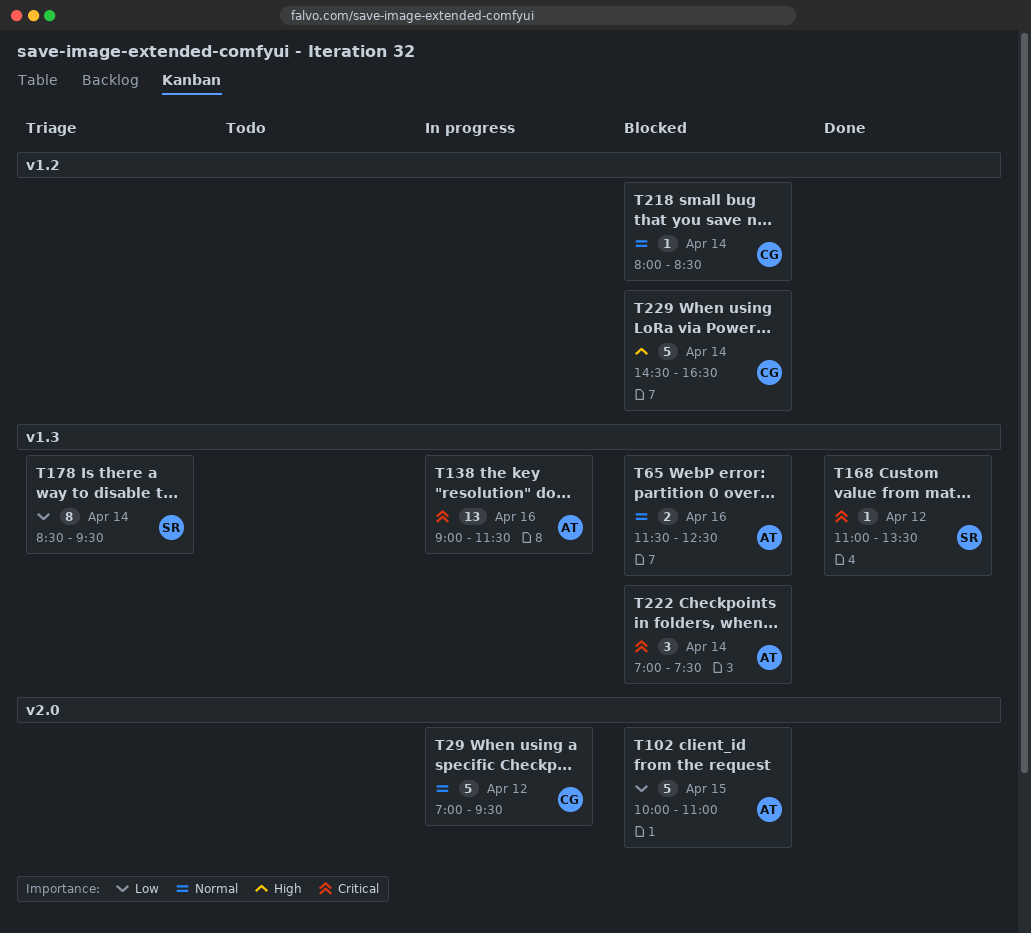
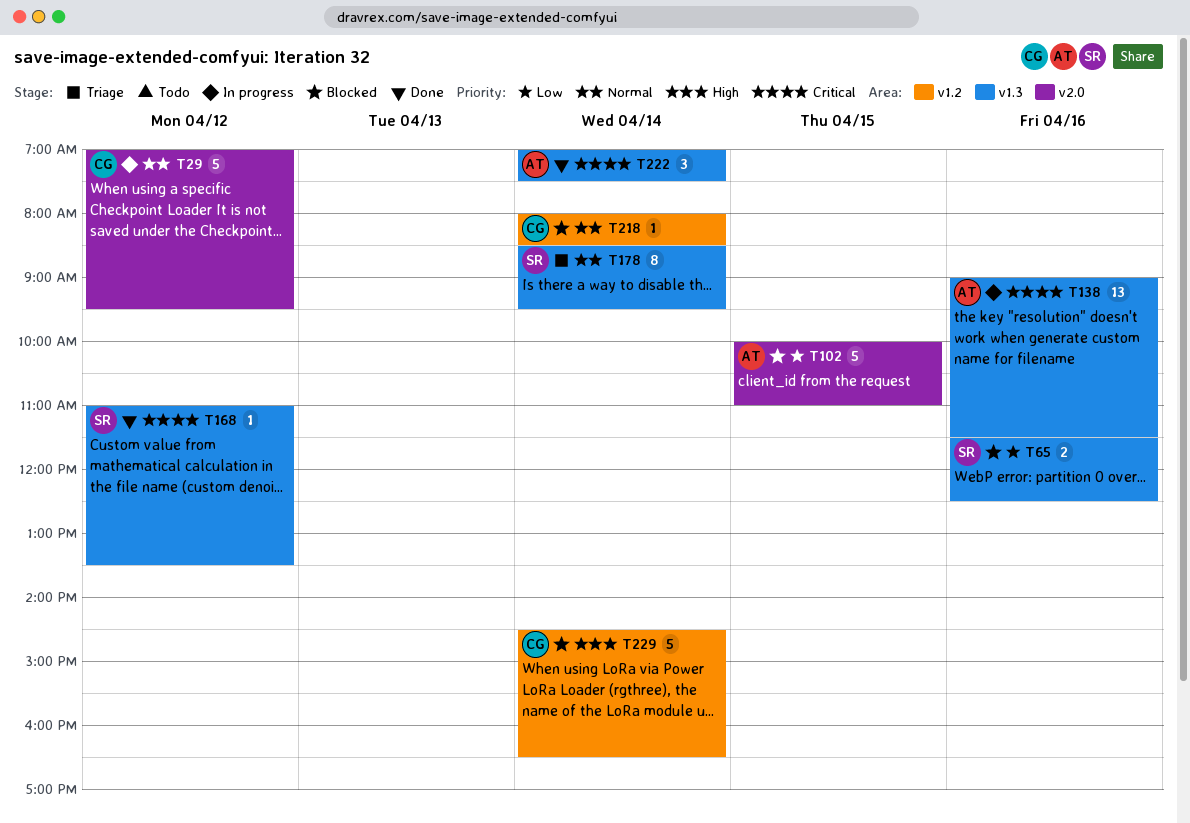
T65, owner: AT -> SR
T65, priority: Normal -> Low
T178, priority: Low -> Normal
T222, status: Blocked -> Done

